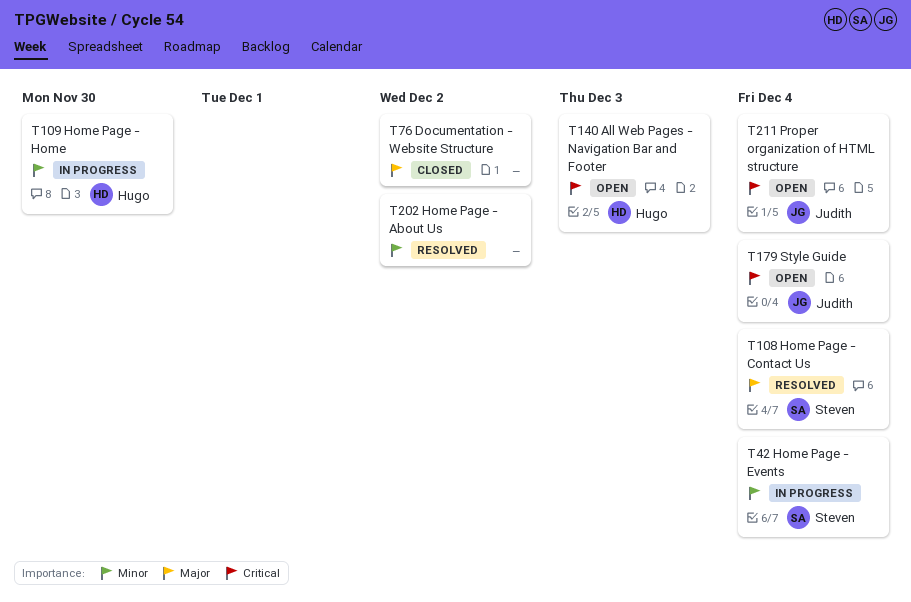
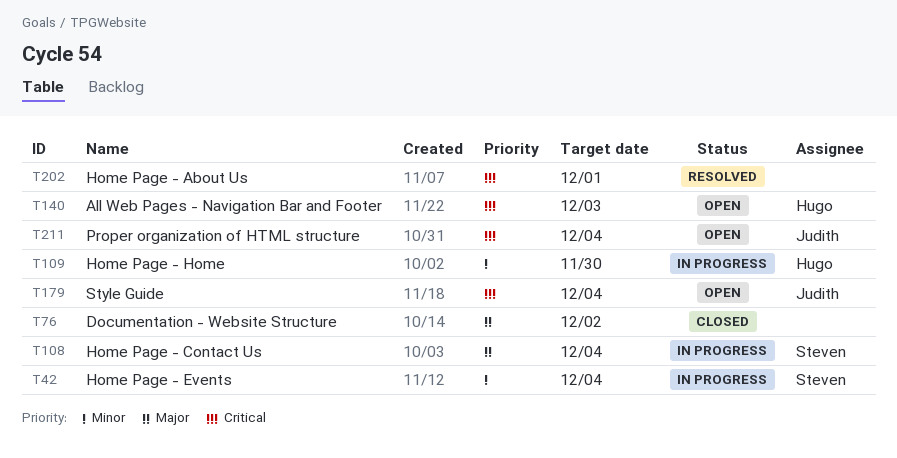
T108, status: Resolved -> In progress
T202, priority: Minor -> Critical
T202, due: Dec 2 -> Dec 1

